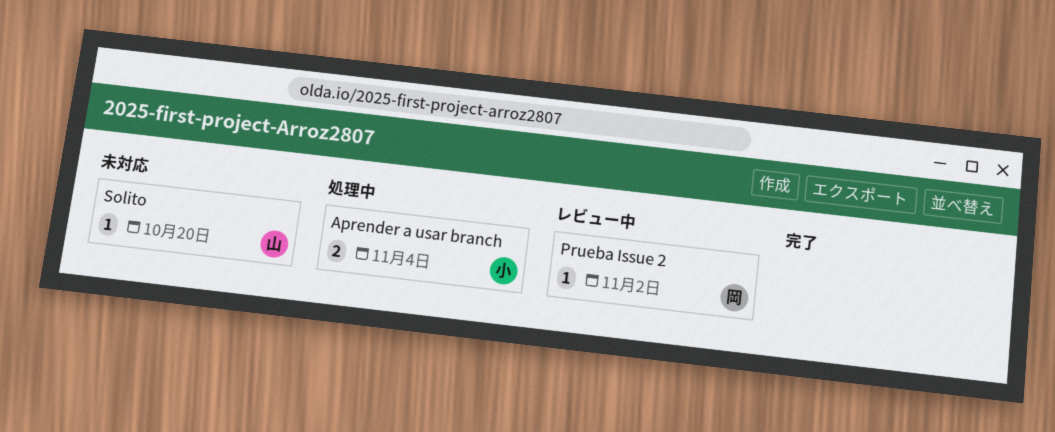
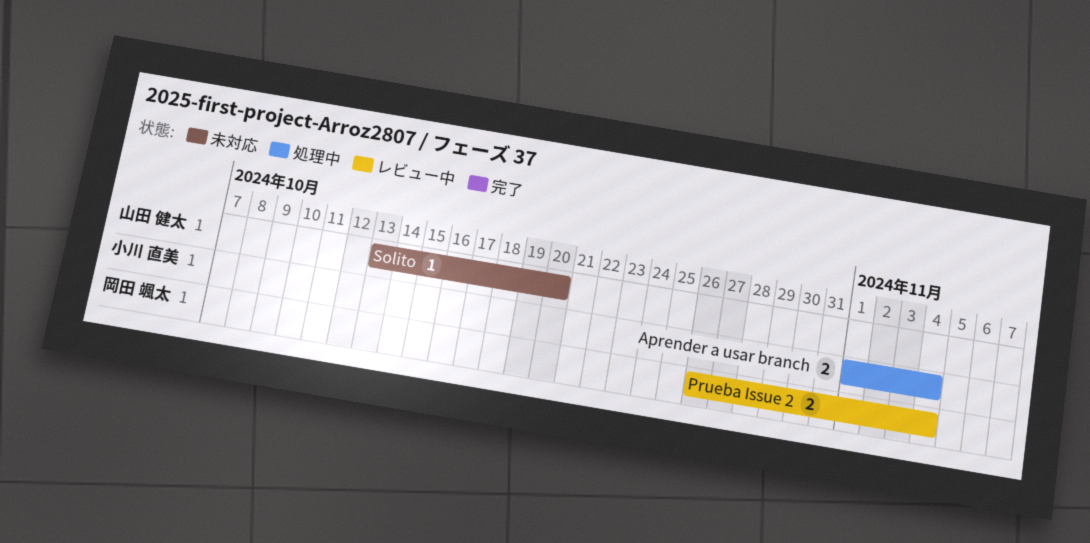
Prueba Issue 2, estimate: 1 -> 2
Prueba Issue 2, due: Nov 2 -> Nov 4

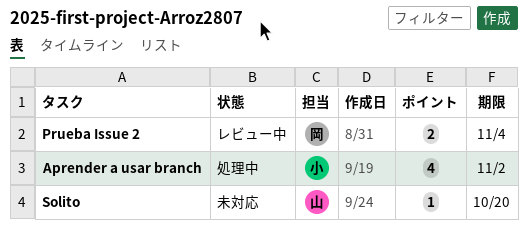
Aprender a usar branch, estimate: 2 -> 4
Aprender a usar branch, due: Nov 4 -> Nov 2

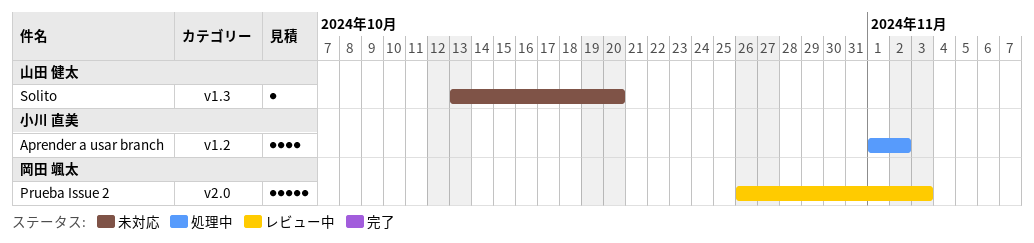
Prueba Issue 2, estimate: 2 -> 5
Prueba Issue 2, due: Nov 4 -> Nov 3

